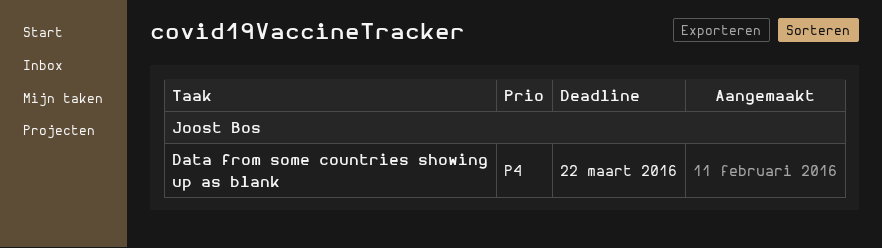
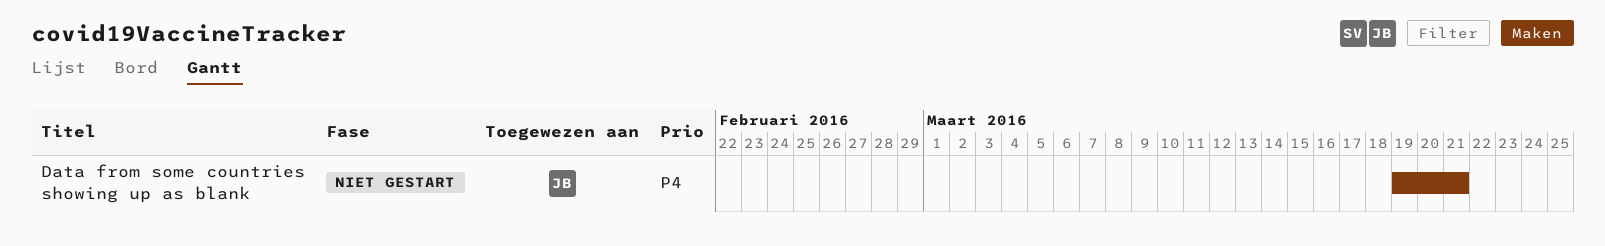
Data from some countries showing up as blank, due: Mar 22 -> Mar 21

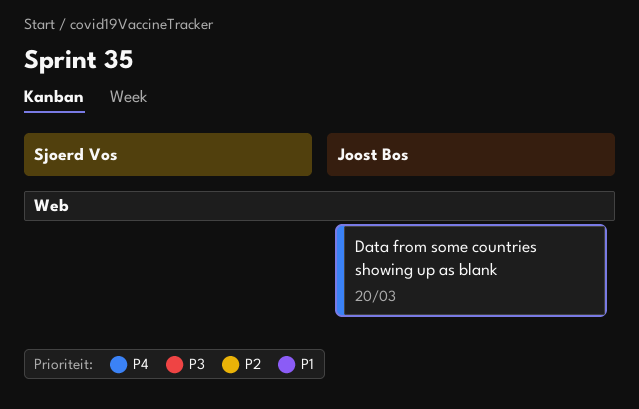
Data from some countries showing up as blank, due: Mar 21 -> Mar 20

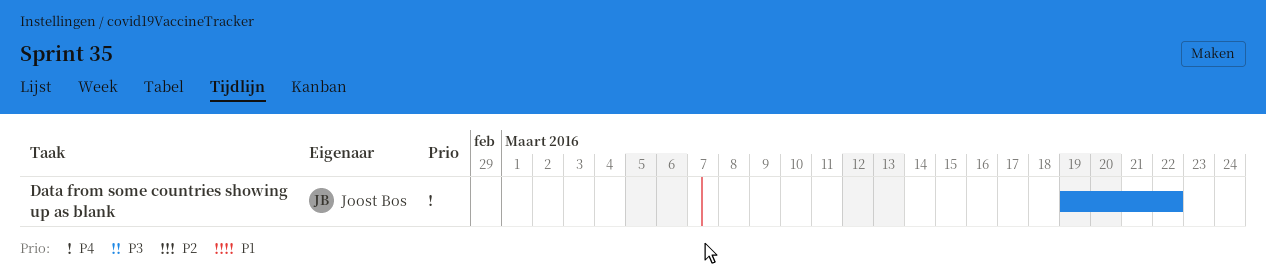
Data from some countries showing up as blank, due: Mar 20 -> Mar 22

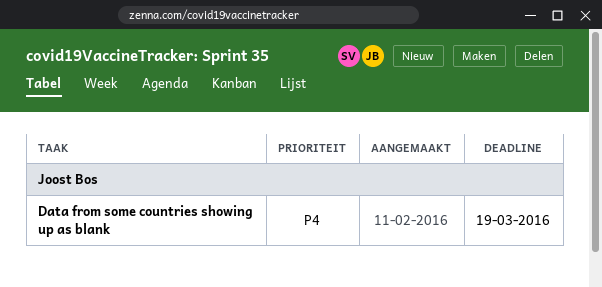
Data from some countries showing up as blank, due: Mar 22 -> Mar 19

